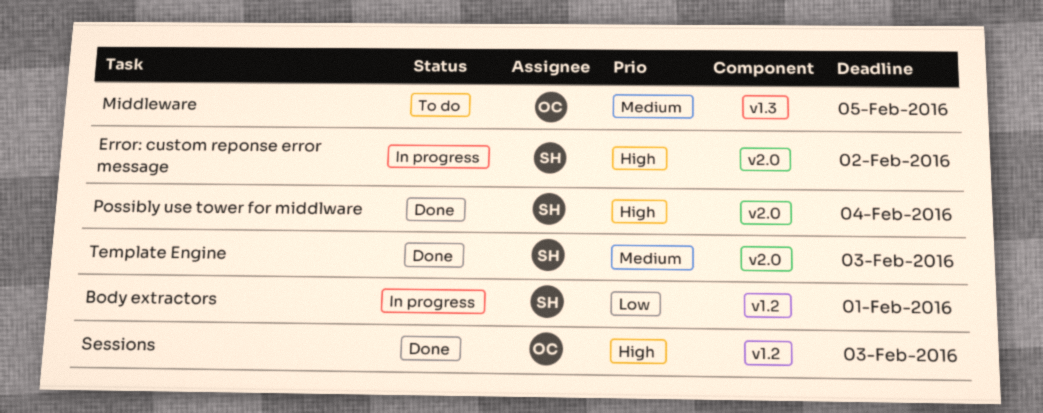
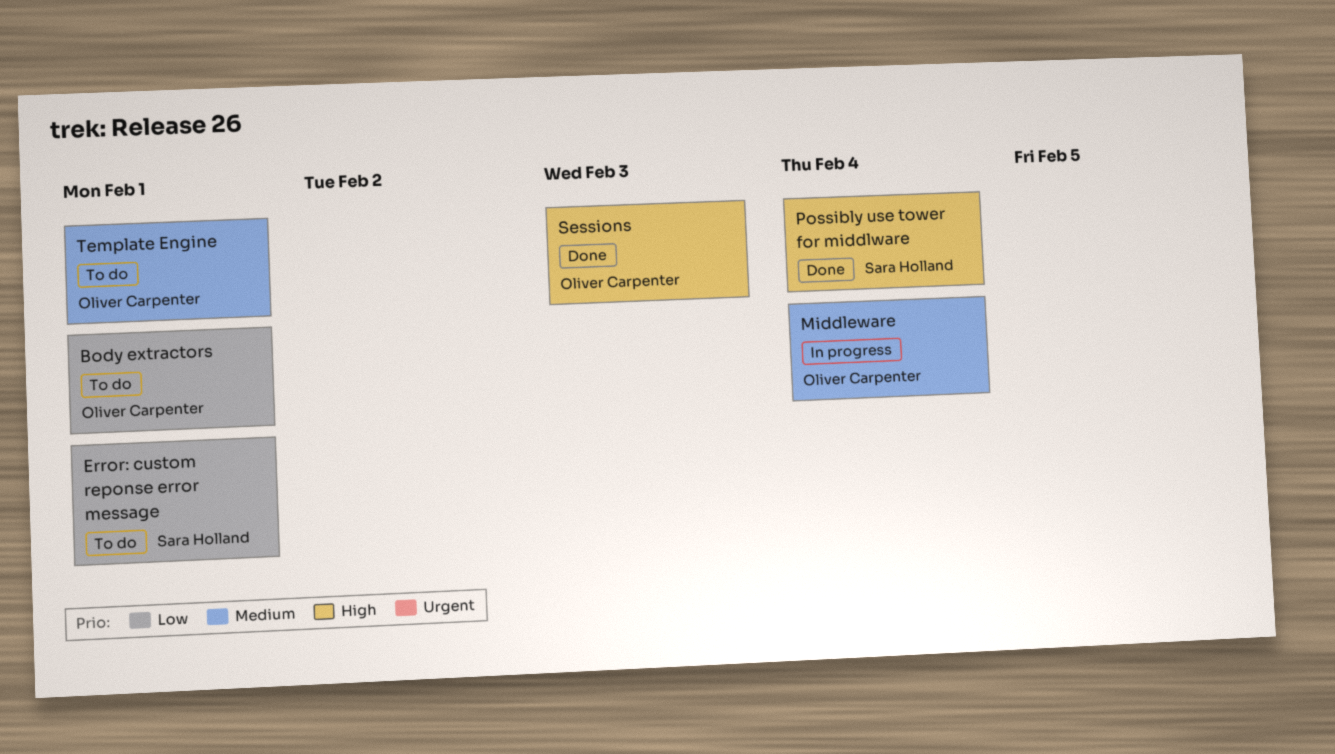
Body extractors, status: In progress -> To do
Body extractors, owner: Sara Holland -> Oliver Carpenter
Error: custom reponse error message, status: In progress -> To do
Error: custom reponse error message, priority: High -> Low
Error: custom reponse error message, due: Feb 2 -> Feb 1
Middleware, status: To do -> In progress
Middleware, due: Feb 5 -> Feb 4
Template Engine, status: Done -> To do
Template Engine, owner: Sara Holland -> Oliver Carpenter
Template Engine, due: Feb 3 -> Feb 1

